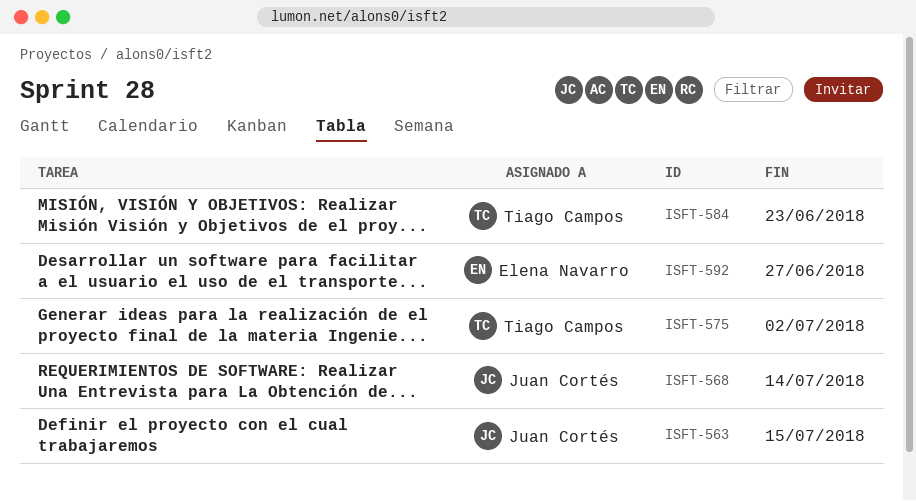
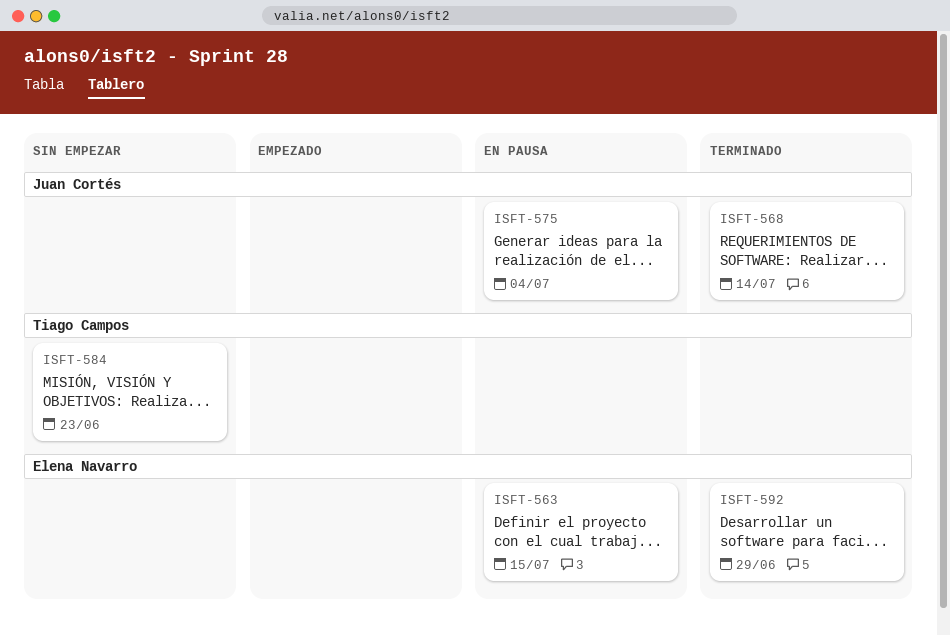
ISFT-563, owner: Juan Cortés -> Elena Navarro
ISFT-575, owner: Tiago Campos -> Juan Cortés
ISFT-575, due: Jul 2 -> Jul 4
ISFT-592, due: Jun 27 -> Jun 29

